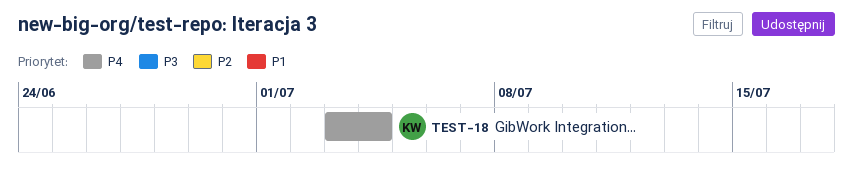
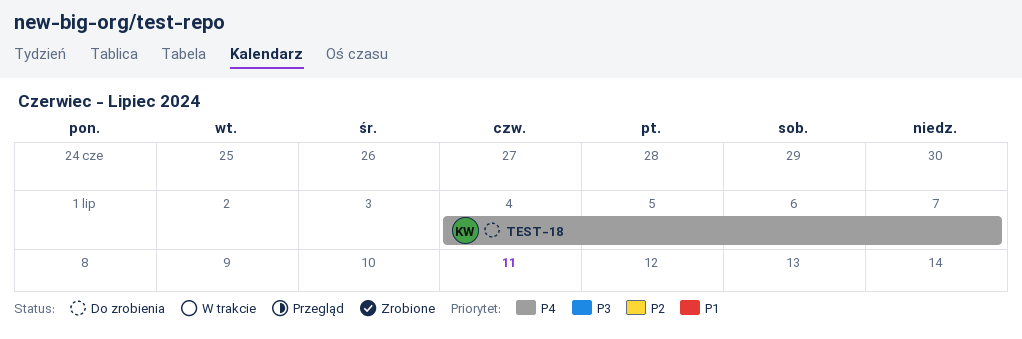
TEST-18, start: Jul 3 -> Jul 4
TEST-18, due: Jul 4 -> Jul 7

